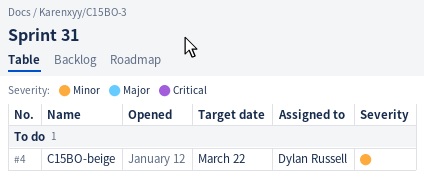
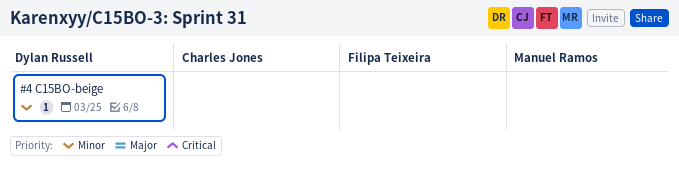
#4, due: Mar 22 -> Mar 25

